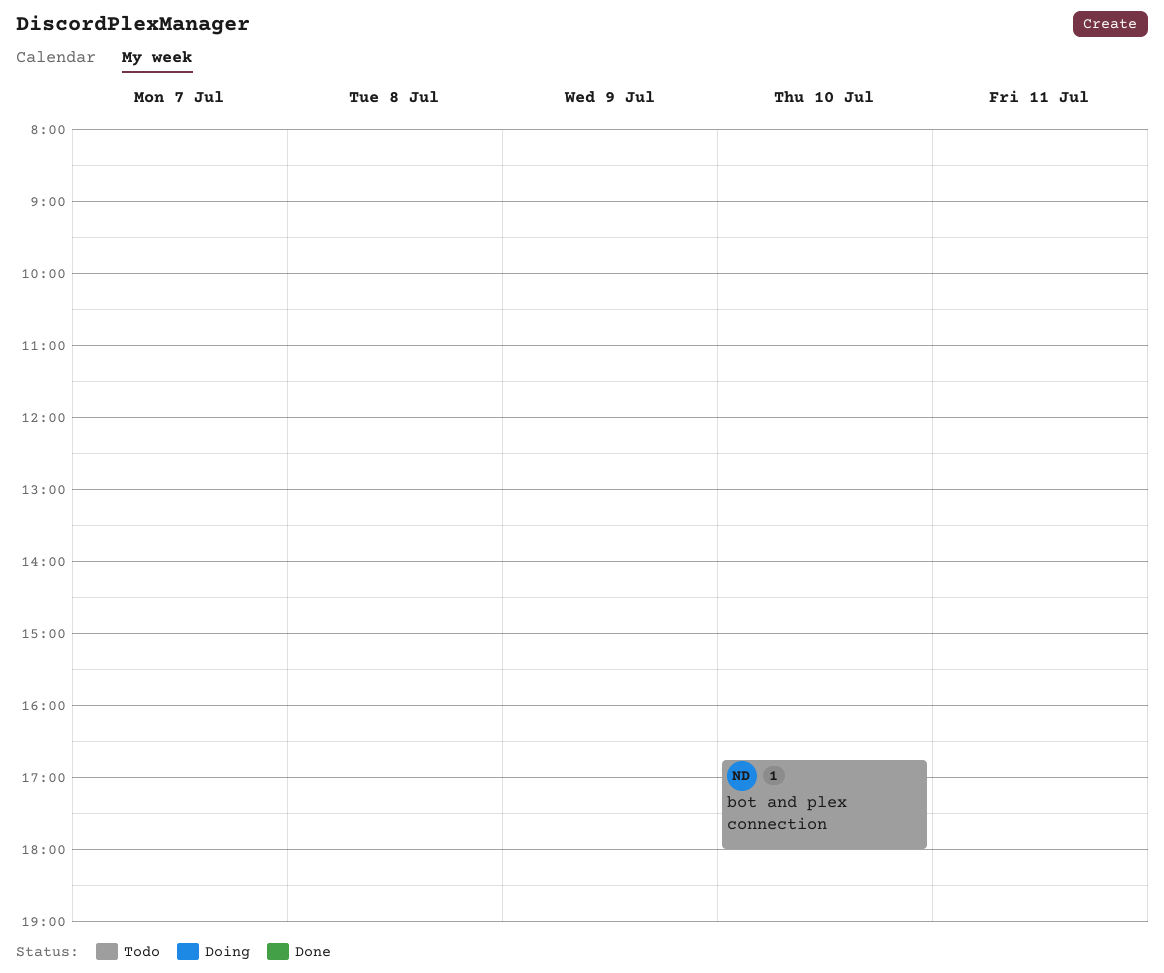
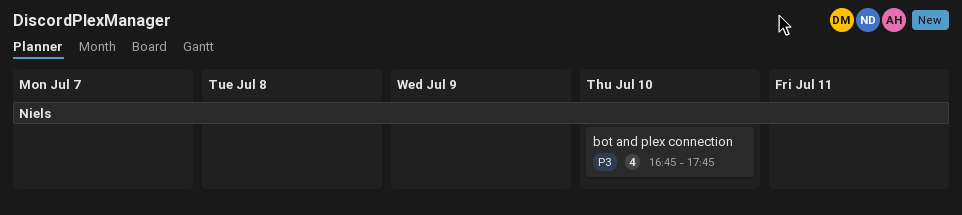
bot and plex connection, estimate: 1 -> 4
bot and plex connection, ends: 18:00 -> 17:45

